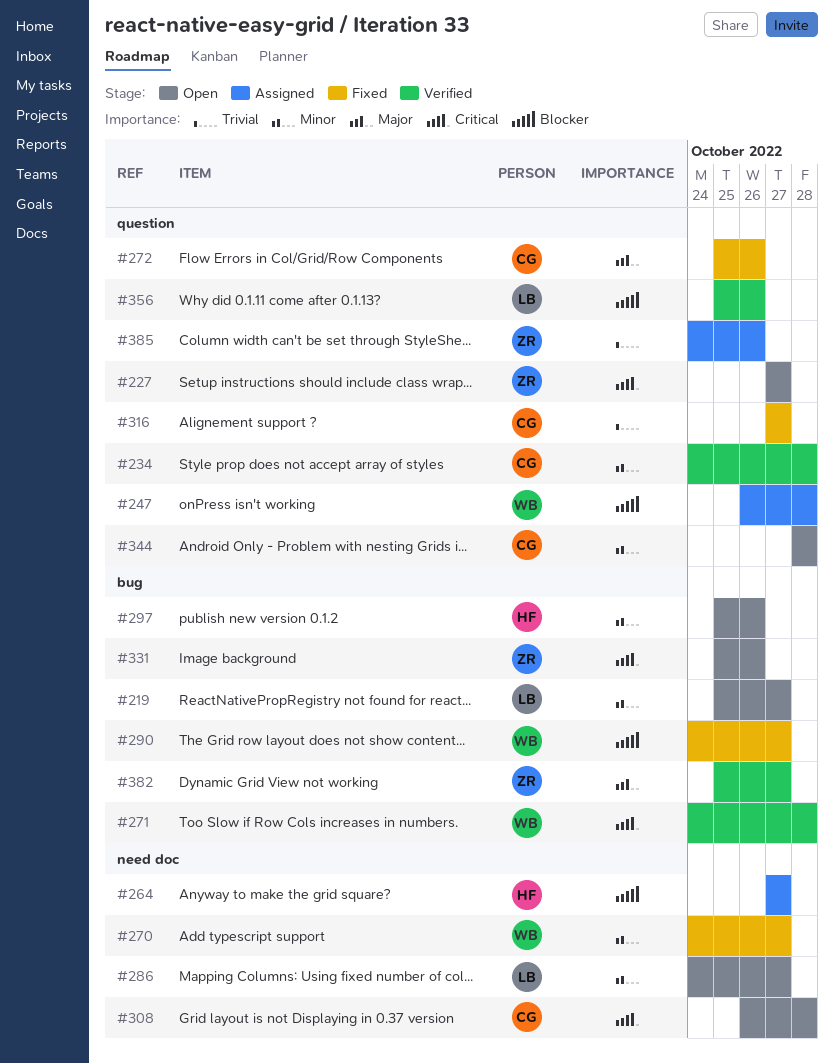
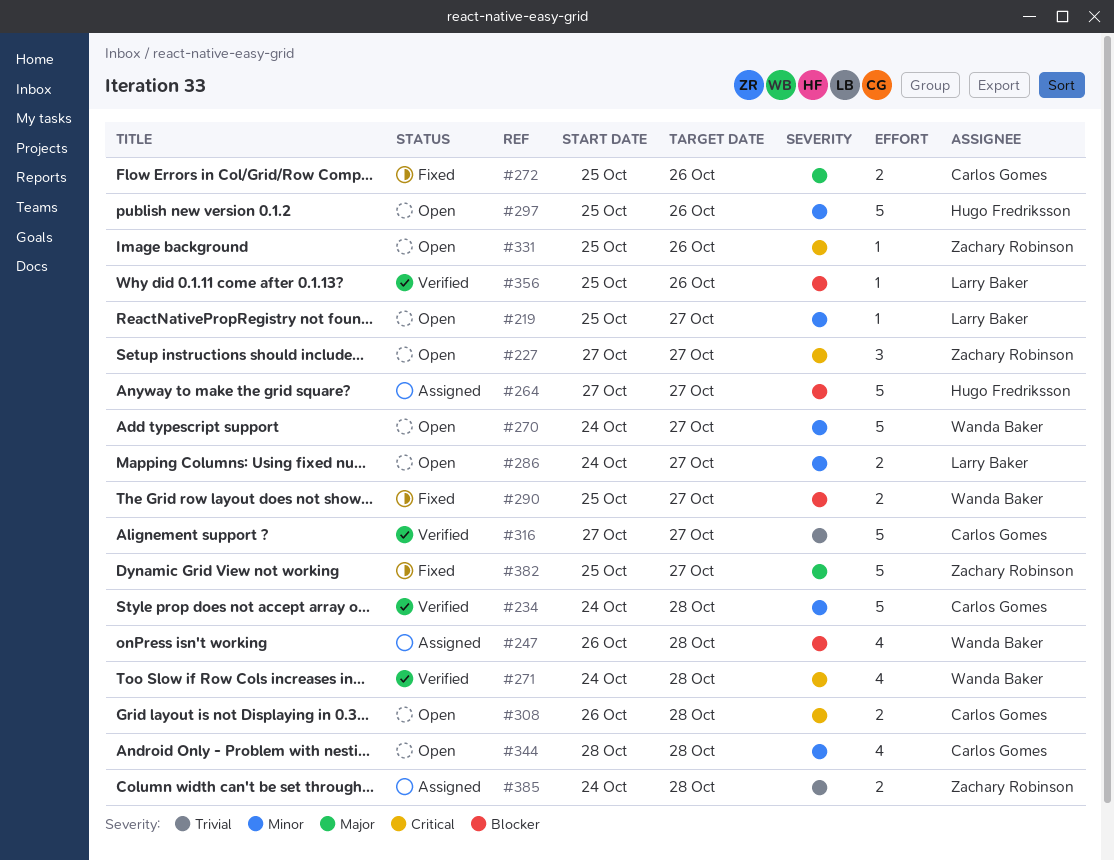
#270, status: Fixed -> Open
#290, start: Oct 24 -> Oct 25
#316, status: Fixed -> Verified
#382, status: Verified -> Fixed
#385, due: Oct 26 -> Oct 28

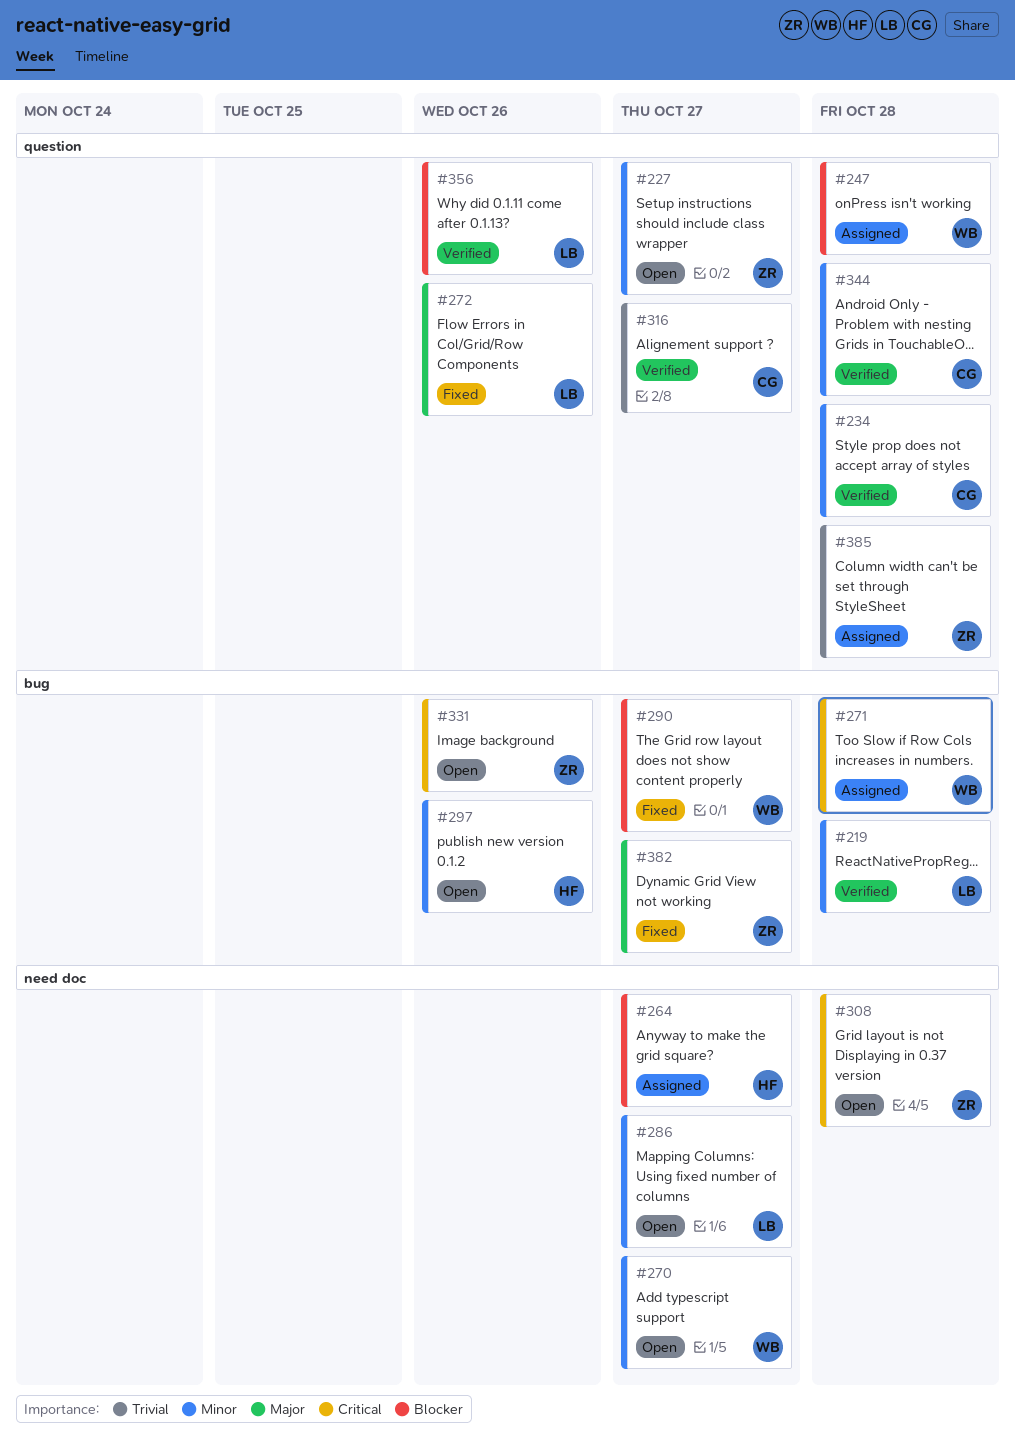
#219, status: Open -> Verified
#219, due: Oct 27 -> Oct 28
#227, priority: Critical -> Minor
#271, status: Verified -> Assigned
#272, owner: Carlos Gomes -> Larry Baker
#308, owner: Carlos Gomes -> Zachary Robinson
#344, status: Open -> Verified

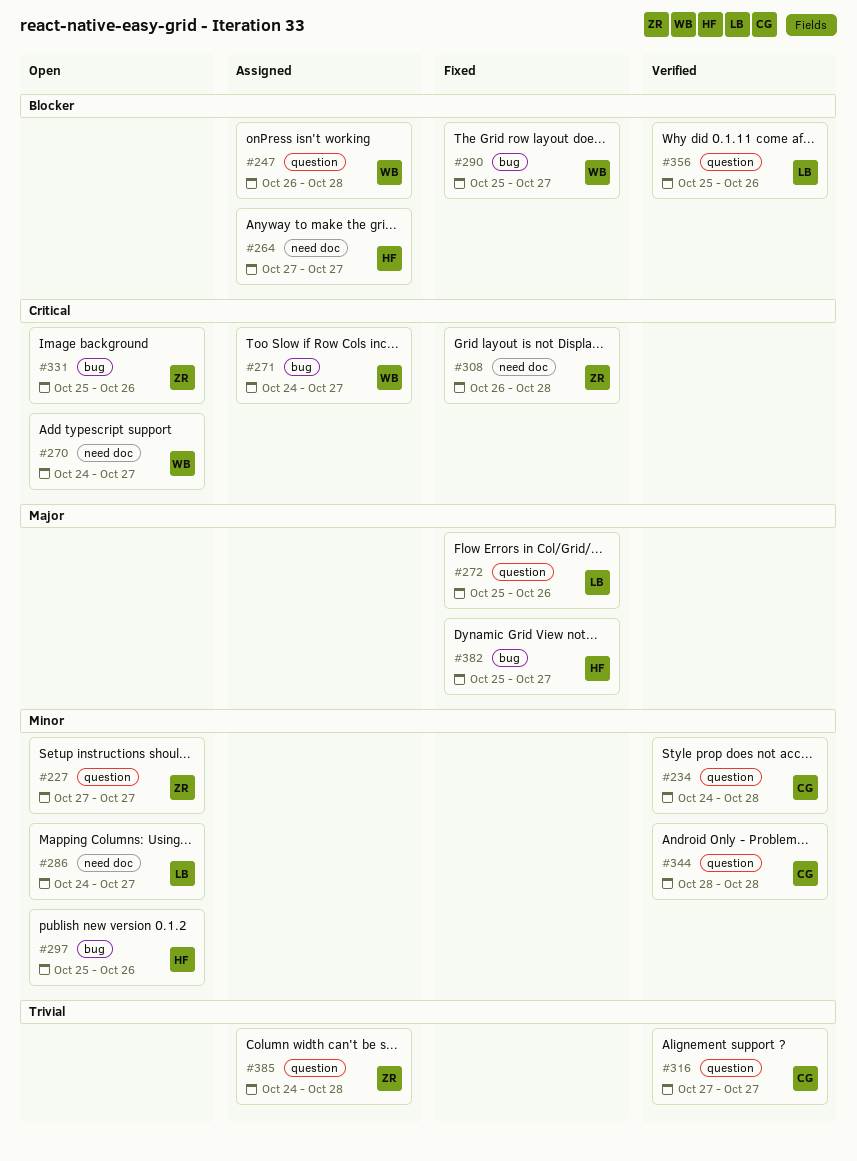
#219: present -> none
#270, priority: Minor -> Critical
#271, due: Oct 28 -> Oct 27
#308, status: Open -> Fixed
#382, owner: ZR -> HF

